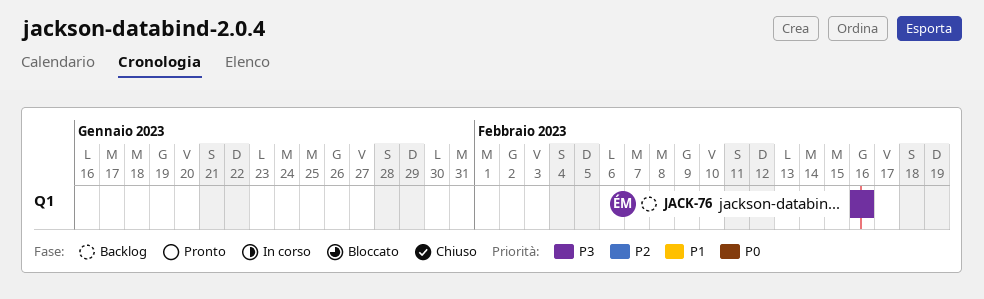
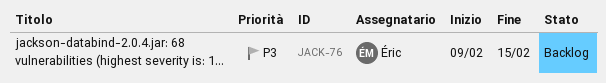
JACK-76, start: Feb 16 -> Feb 9
JACK-76, due: Feb 16 -> Feb 15

